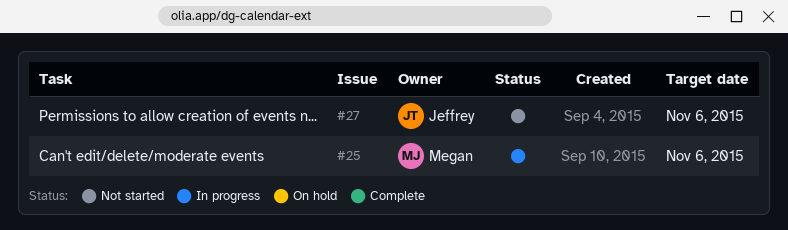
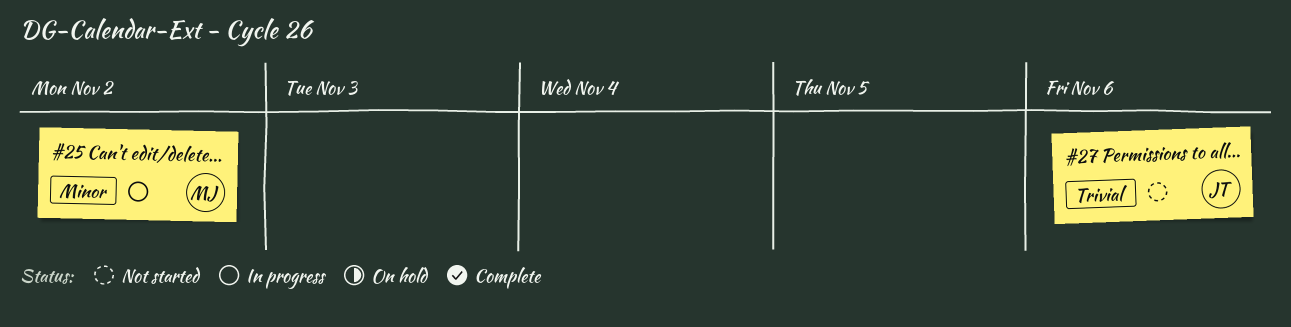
#25, due: Nov 6 -> Nov 2

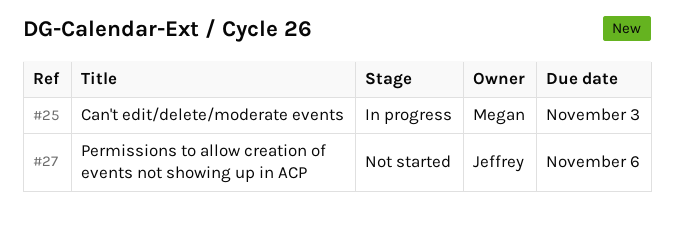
#25, due: Nov 2 -> Nov 3

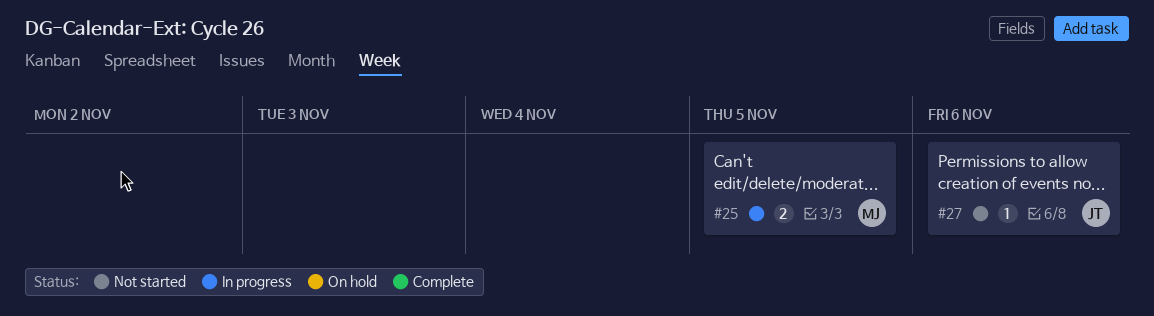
#25, due: Nov 3 -> Nov 5

